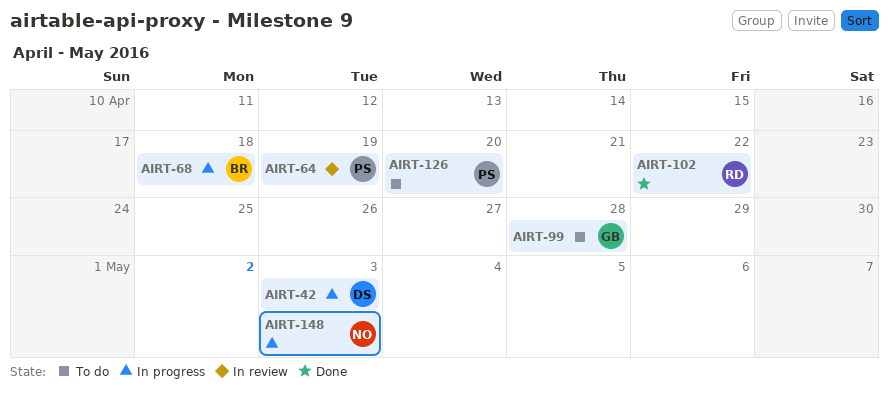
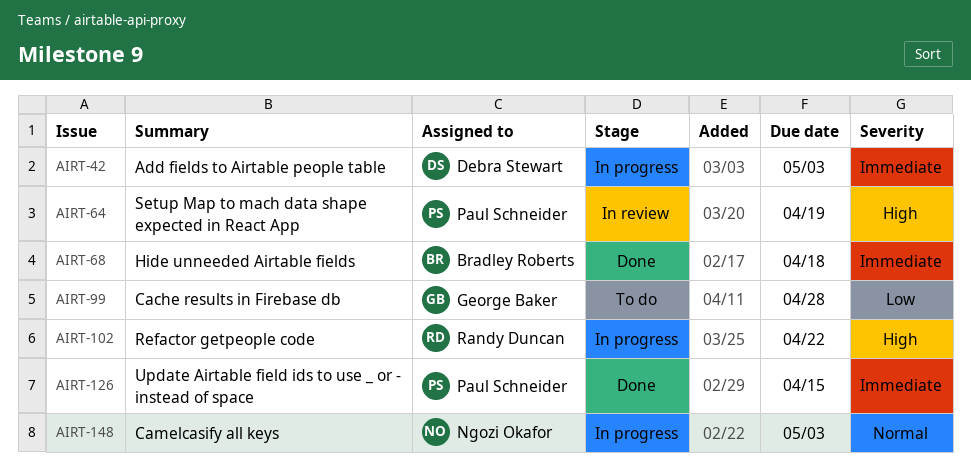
AIRT-68, status: In progress -> Done
AIRT-102, status: Done -> In progress
AIRT-126, status: To do -> Done
AIRT-126, due: Apr 20 -> Apr 15

